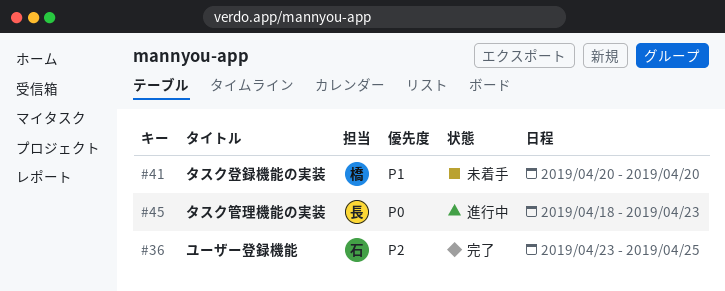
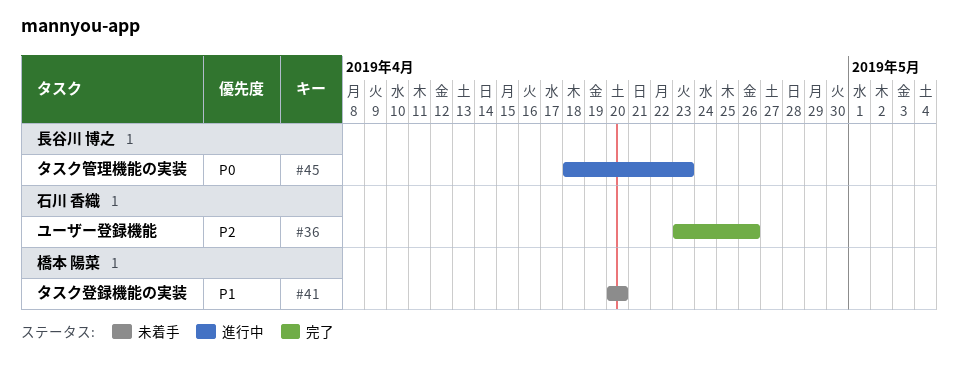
#36, due: Apr 25 -> Apr 26

